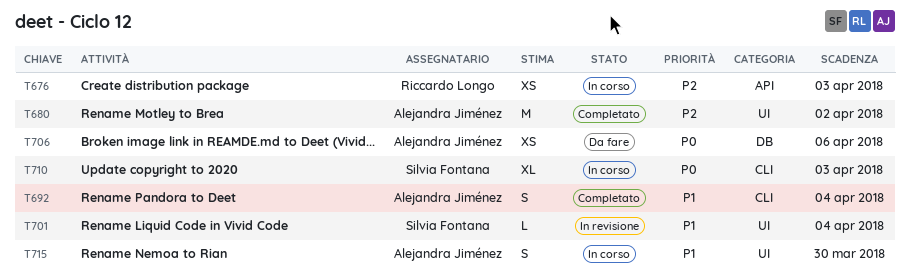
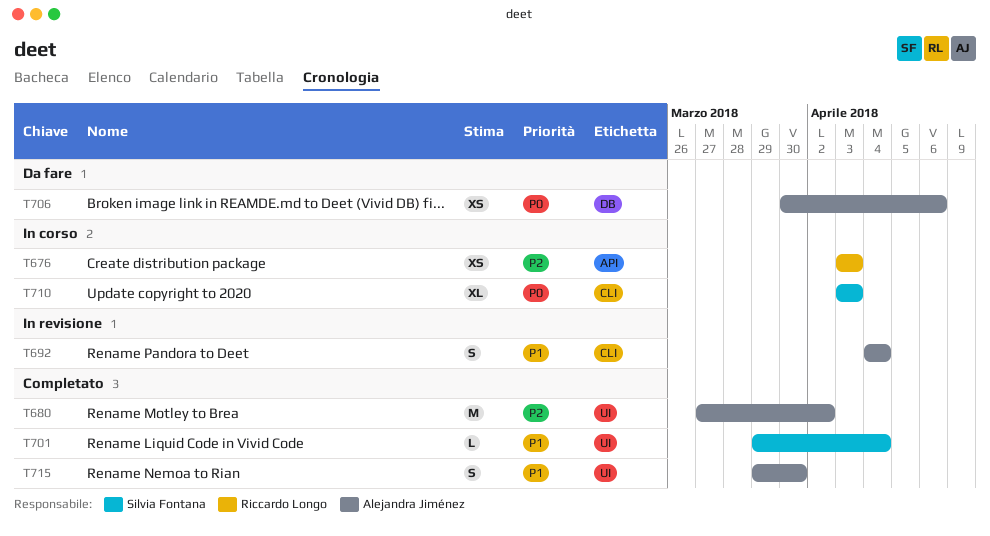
T692, status: Completato -> In revisione
T701, status: In revisione -> Completato
T715, status: In corso -> Completato

